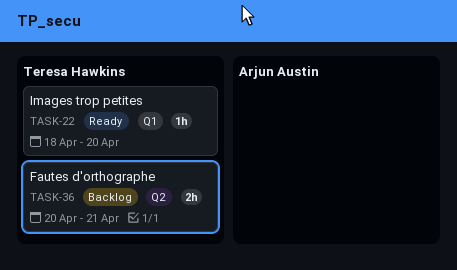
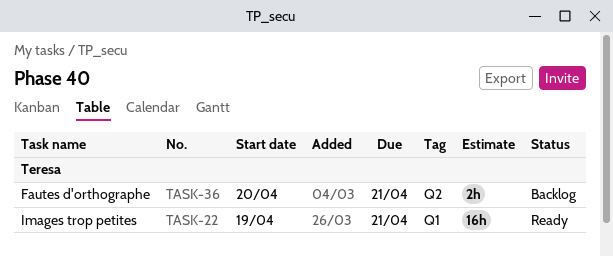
TASK-22, estimate: 1h -> 16h
TASK-22, start: Apr 18 -> Apr 19
TASK-22, due: Apr 20 -> Apr 21

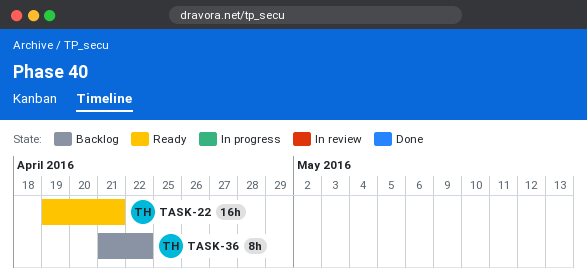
TASK-36, estimate: 2h -> 8h
TASK-36, start: Apr 20 -> Apr 21
TASK-36, due: Apr 21 -> Apr 22

